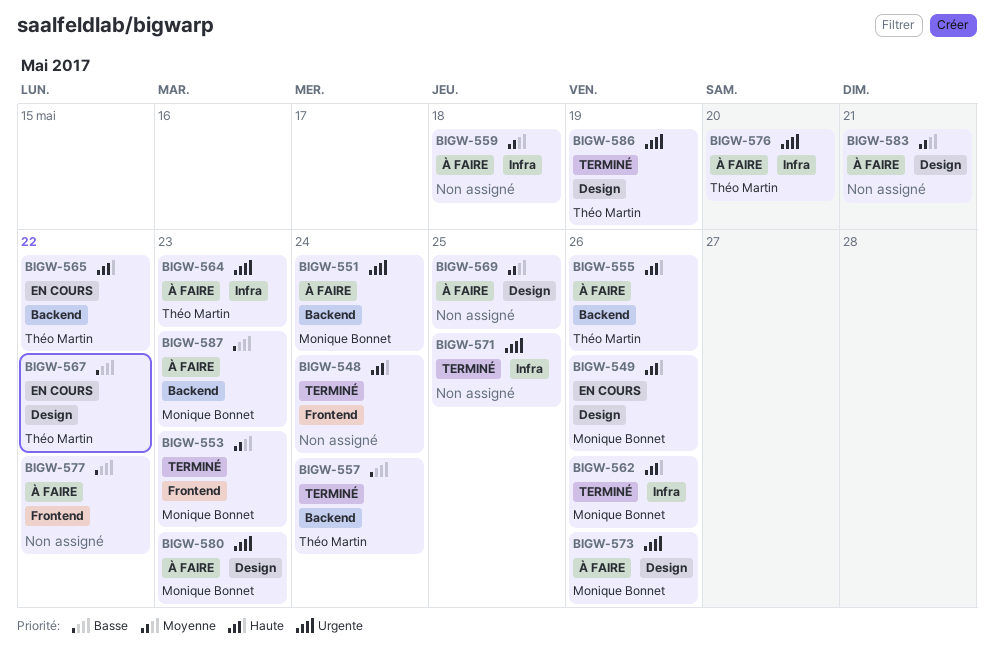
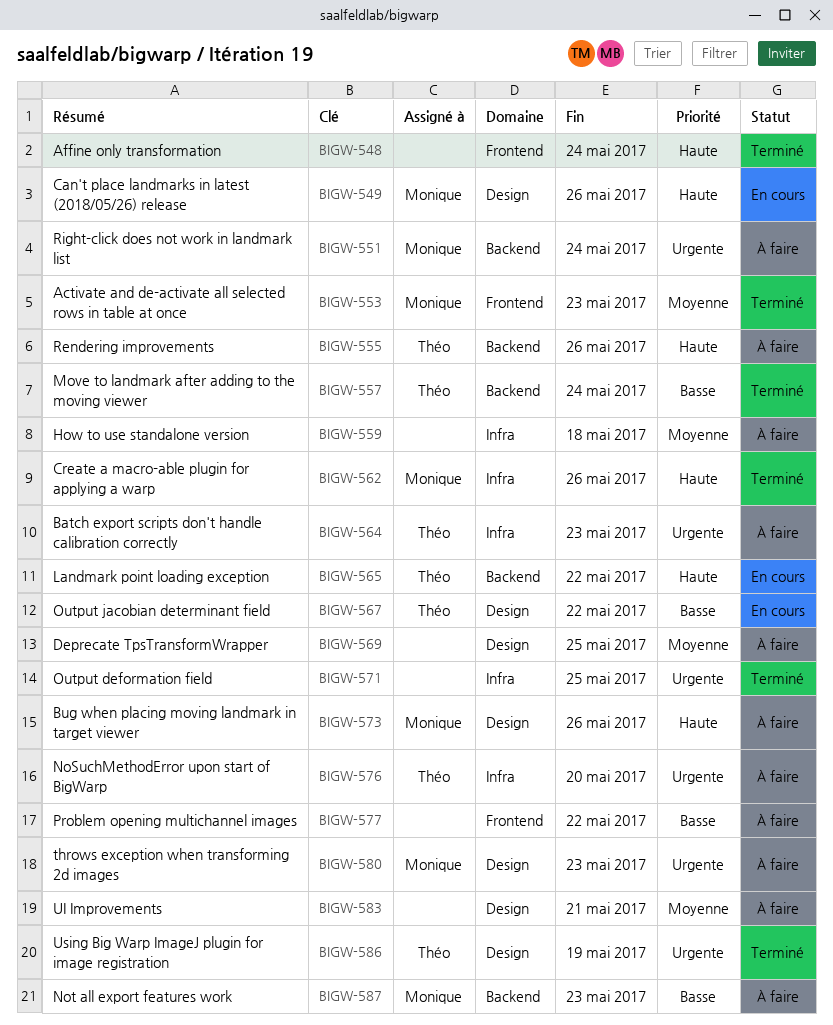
BIGW-573, priority: Urgente -> Haute

